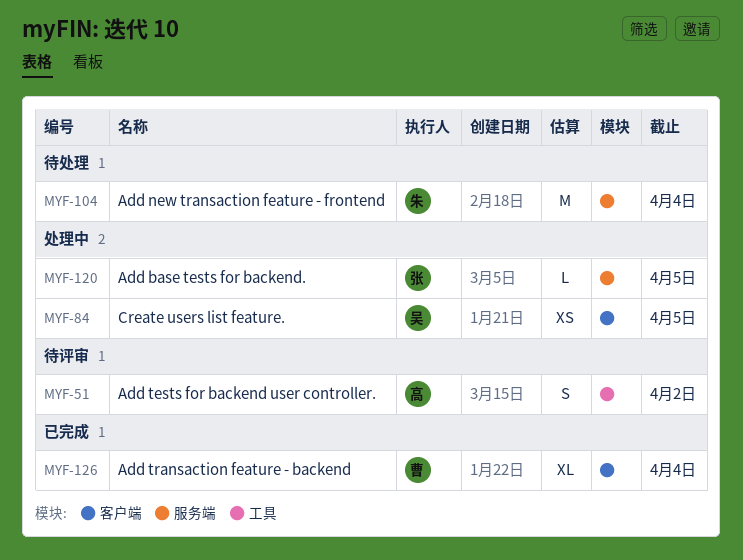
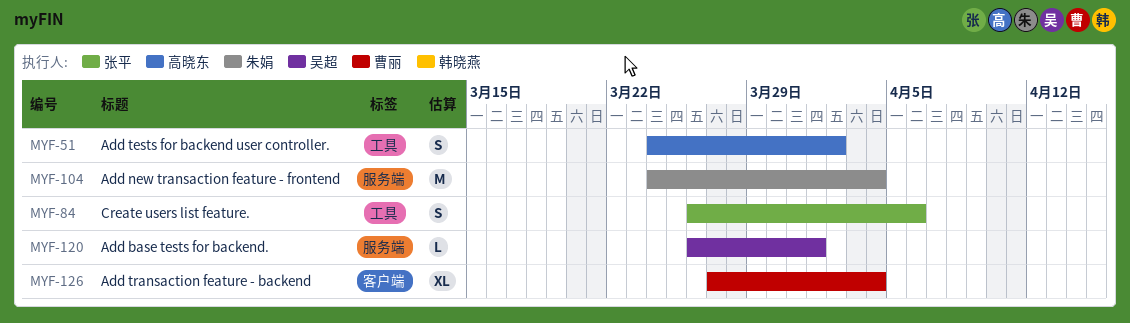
MYF-84, owner: 吴超 -> 张平
MYF-84, label: 客户端 -> 工具
MYF-84, estimate: XS -> S
MYF-84, due: Apr 5 -> Apr 6
MYF-120, owner: 张平 -> 吴超
MYF-120, due: Apr 5 -> Apr 1

